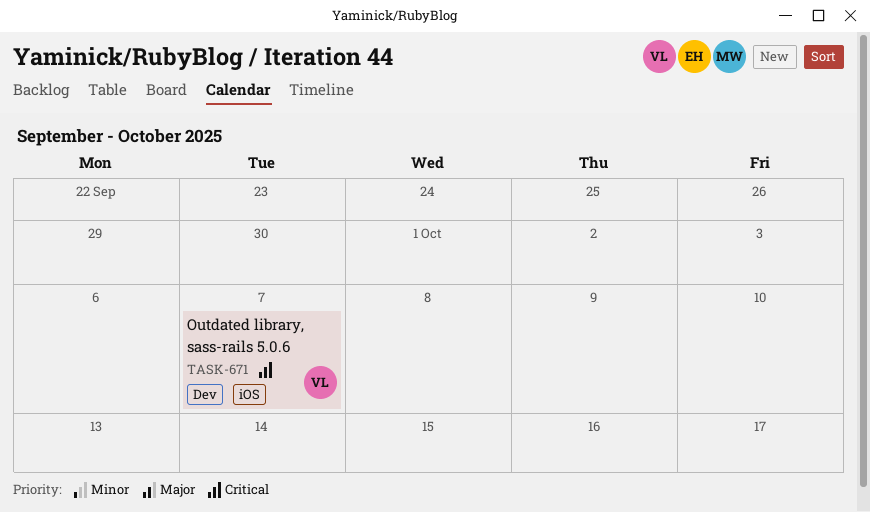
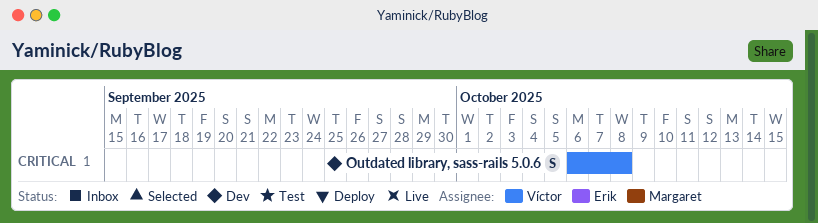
Outdated library, sass-rails 5.0.6, due: Oct 7 -> Oct 8

